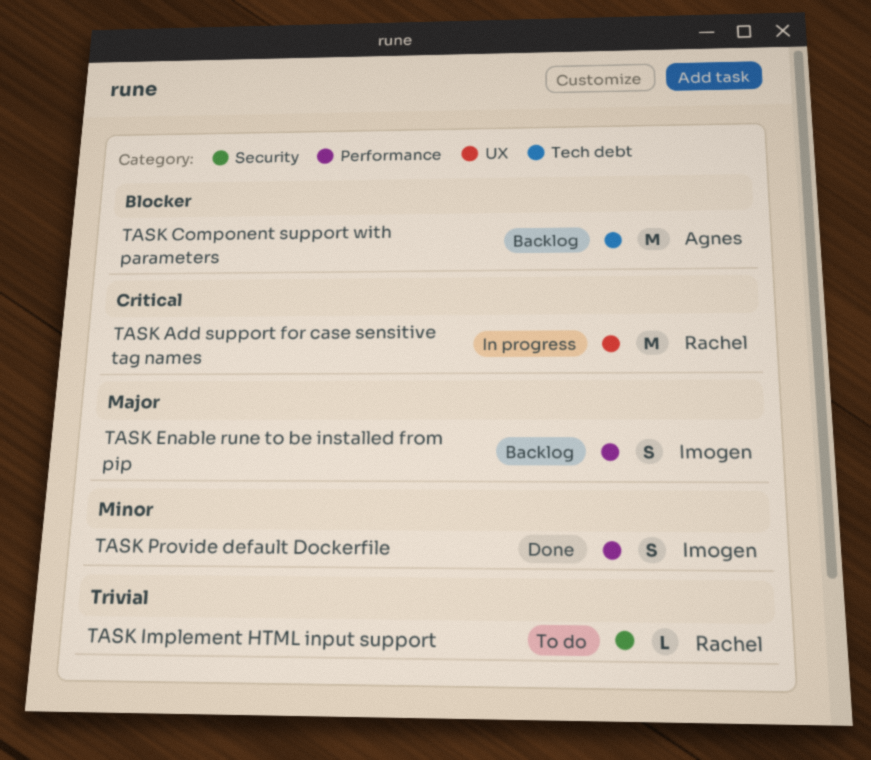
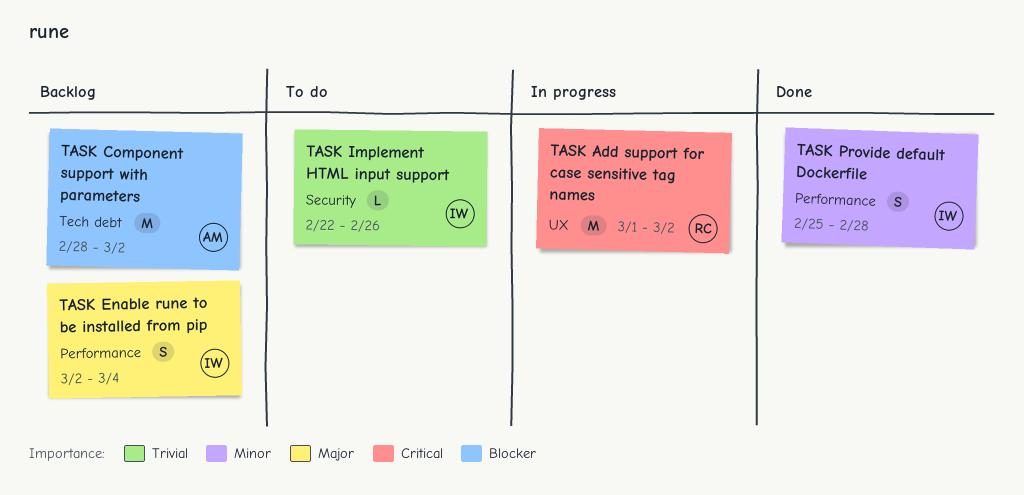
TASK Implement HTML input support, owner: Rachel -> Imogen

